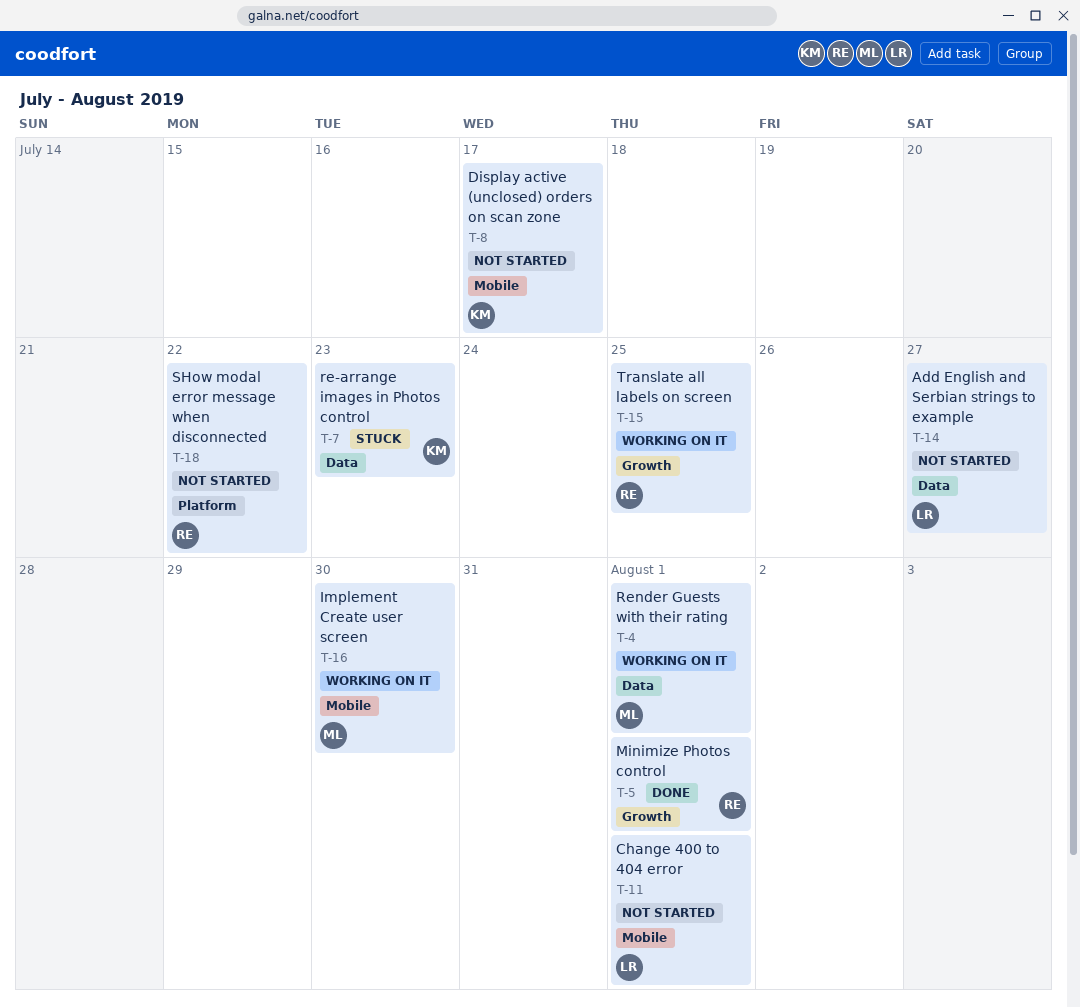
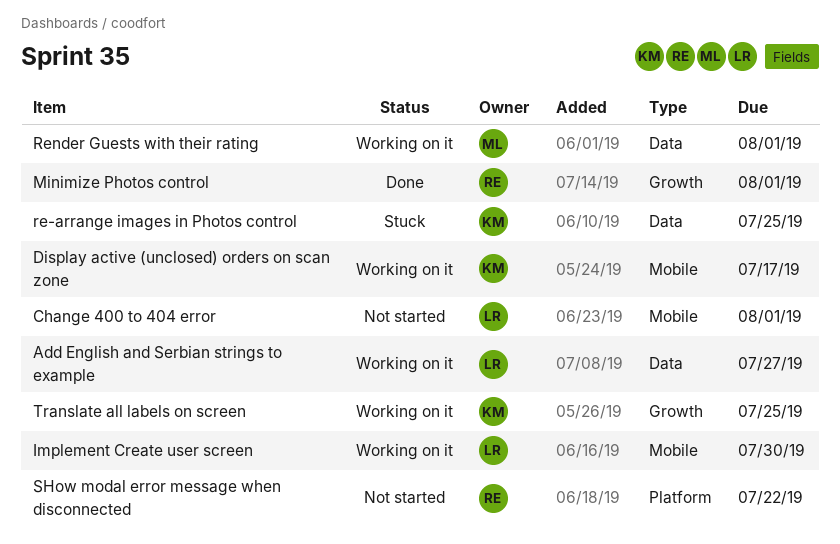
Add English and Serbian strings to example, status: Not started -> Working on it
Display active (unclosed) orders on scan zone, status: Not started -> Working on it
Implement Create user screen, owner: ML -> LR
re-arrange images in Photos control, due: Jul 23 -> Jul 25
Translate all labels on screen, owner: RE -> KM

